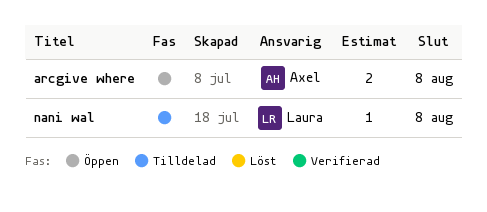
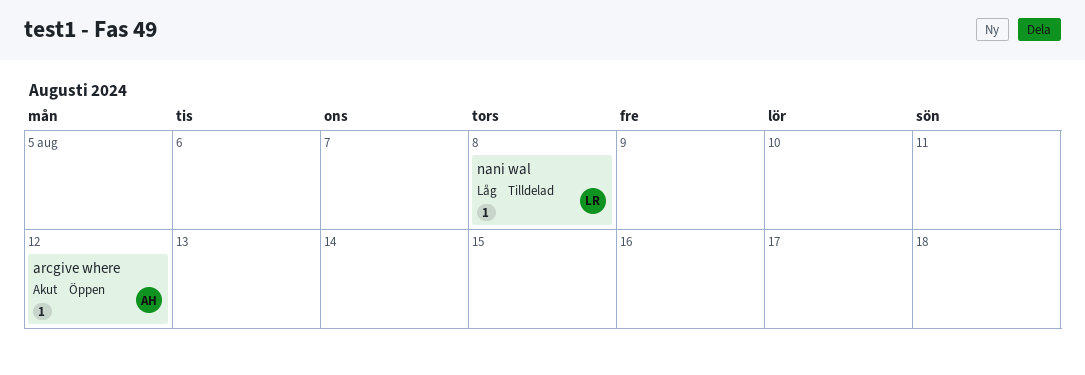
arcgive where, estimate: 2 -> 1
arcgive where, due: Aug 8 -> Aug 12

